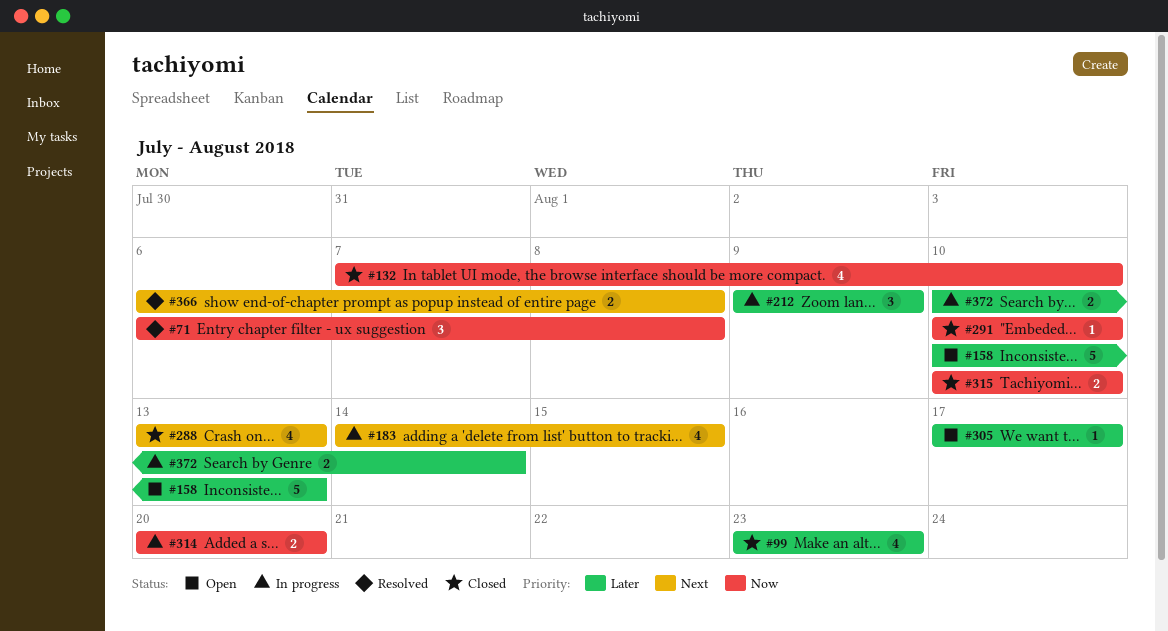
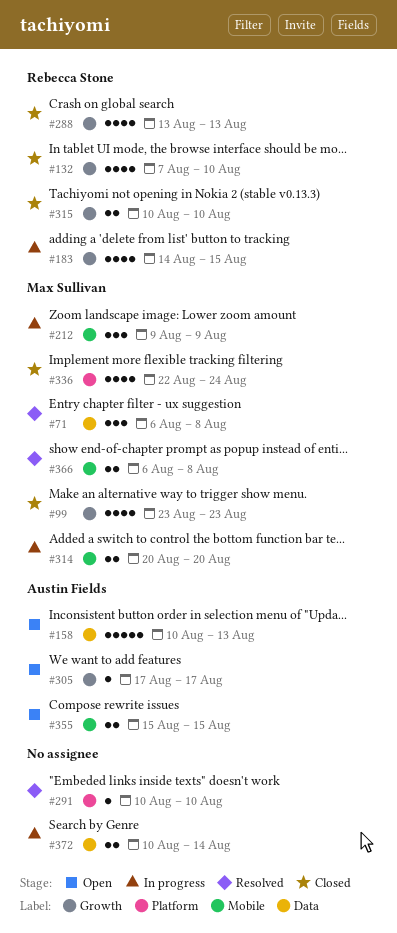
#291, status: Closed -> Resolved
#336: none -> present
#355: none -> present

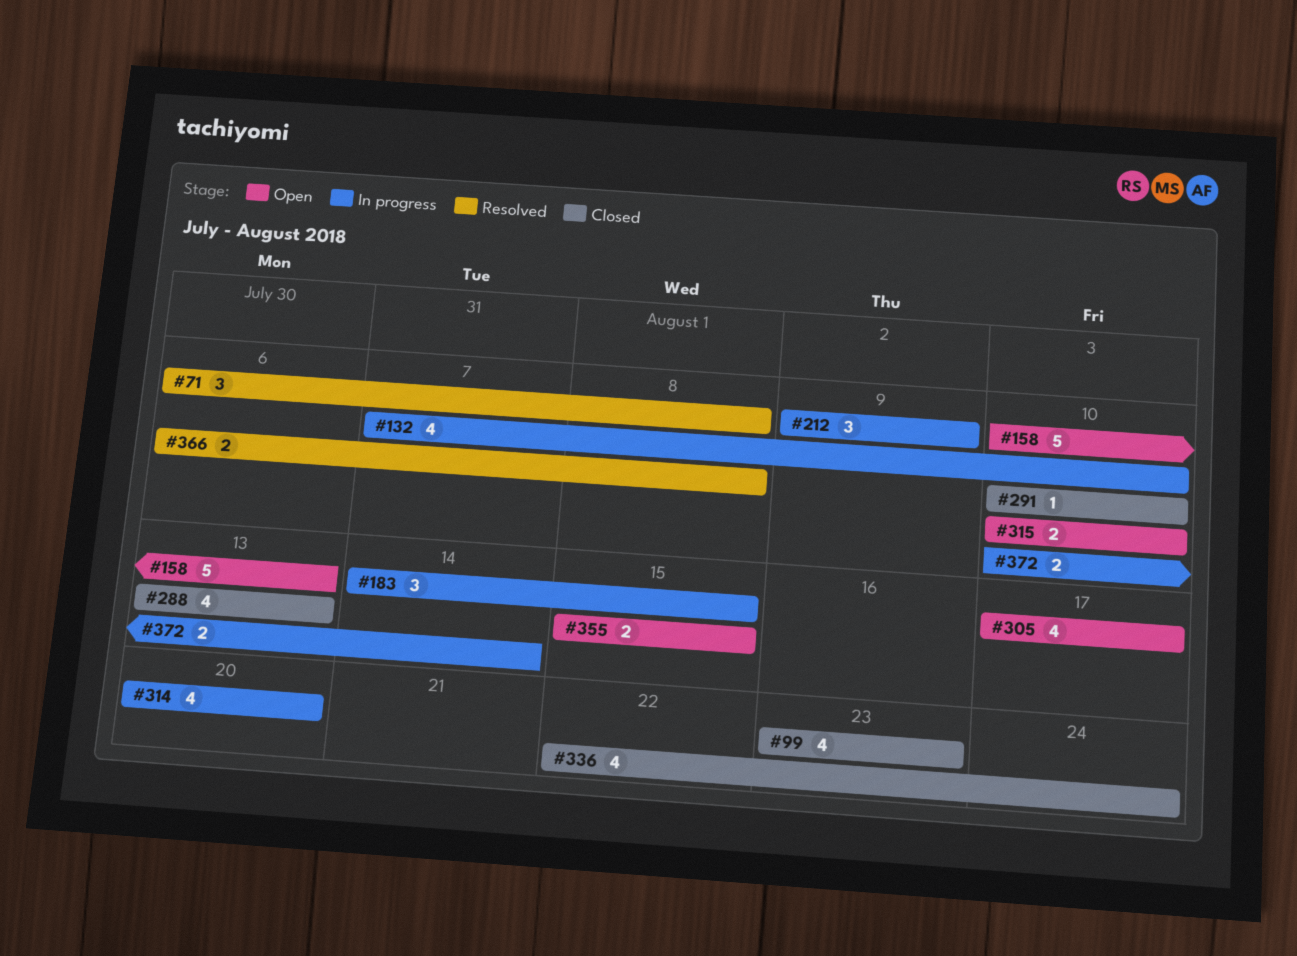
#132, status: Closed -> In progress
#183, estimate: 4 -> 3
#291, status: Resolved -> Closed
#305, estimate: 1 -> 4
#314, estimate: 2 -> 4
#315, status: Closed -> Open

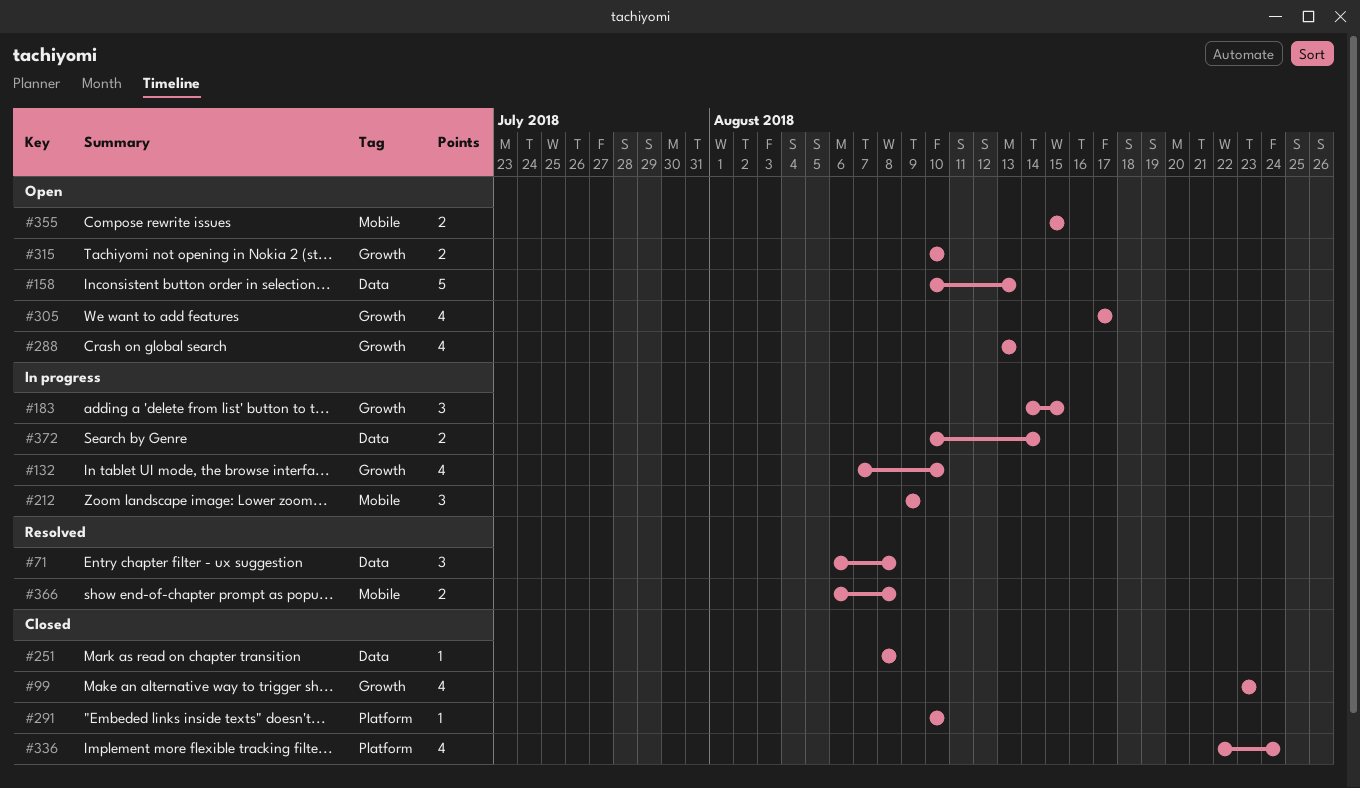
#251: none -> present
#288, status: Closed -> Open
#314: present -> none

